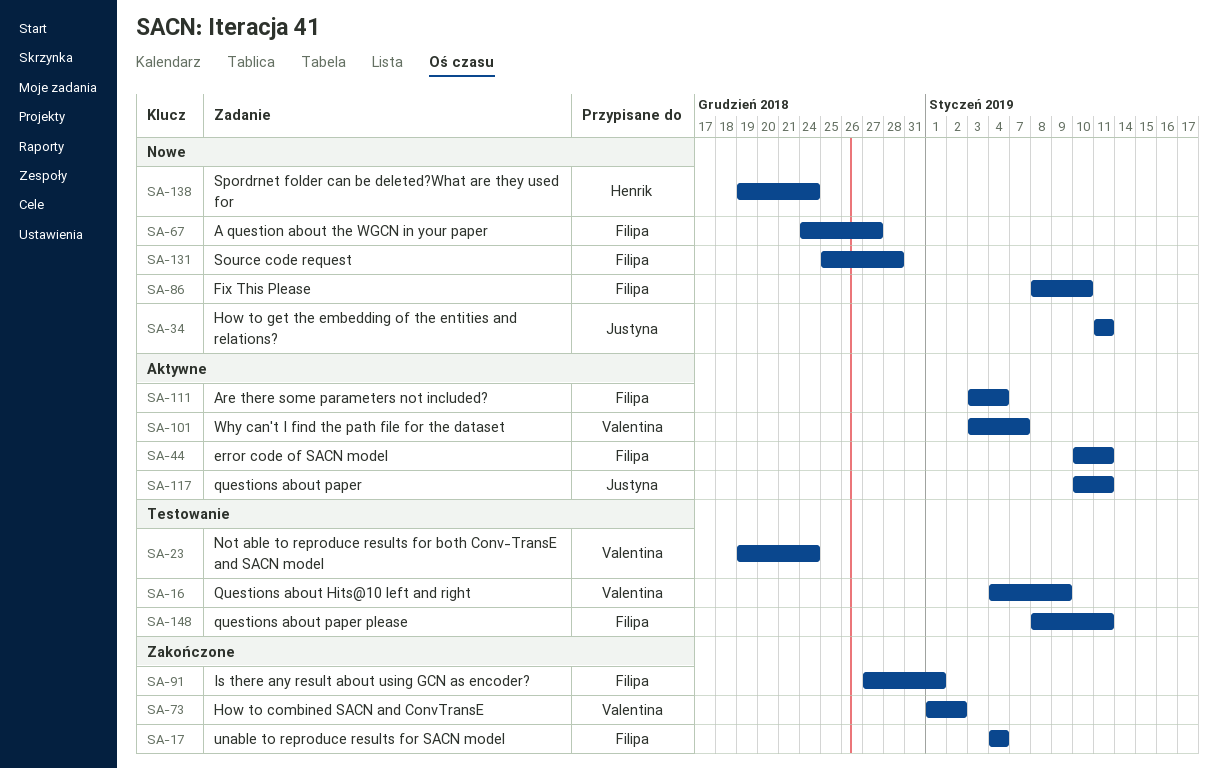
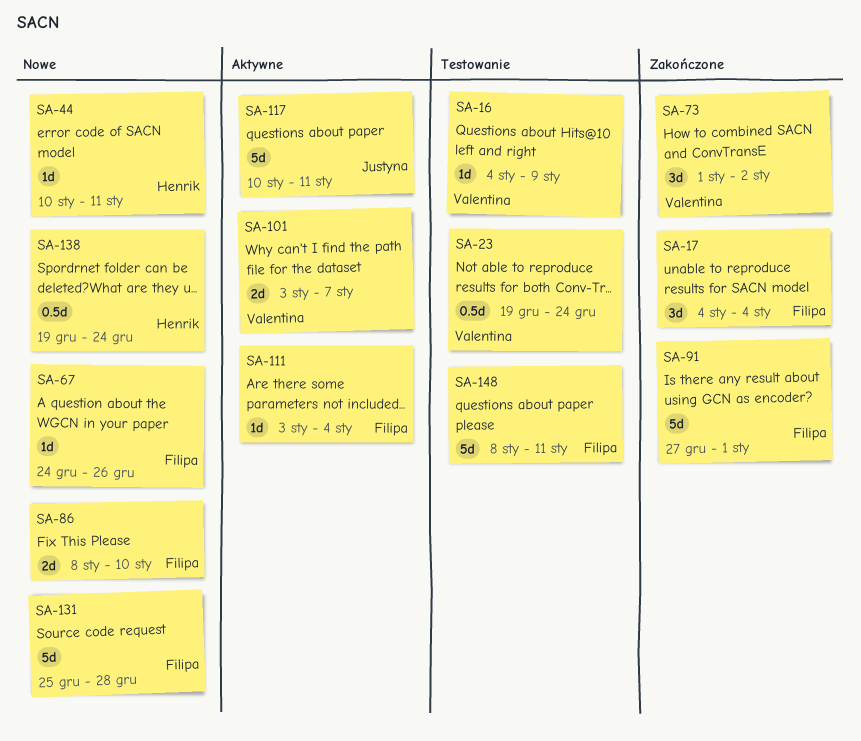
SA-34: present -> none
SA-44, status: Aktywne -> Nowe
SA-44, owner: Filipa -> Henrik
SA-67, due: Dec 27 -> Dec 26

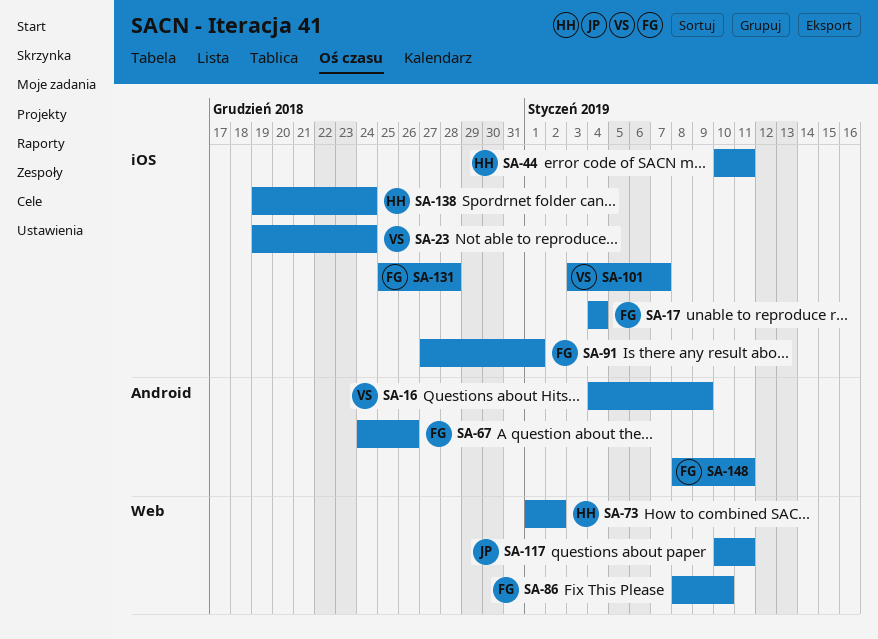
SA-73, owner: Valentina -> Henrik
SA-111: present -> none

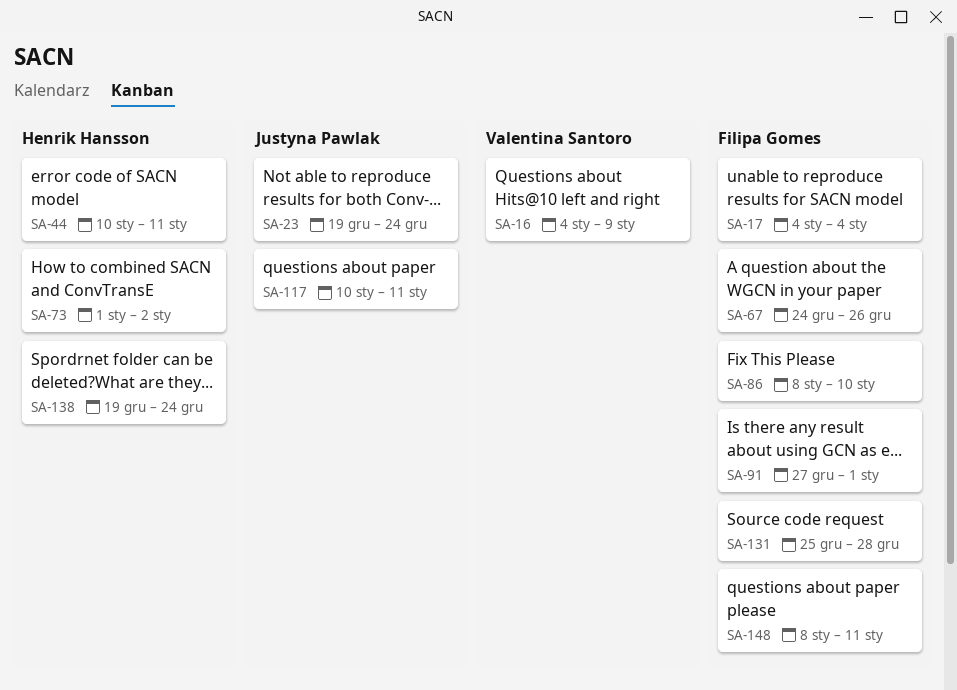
SA-23, owner: Valentina Santoro -> Justyna Pawlak
SA-101: present -> none

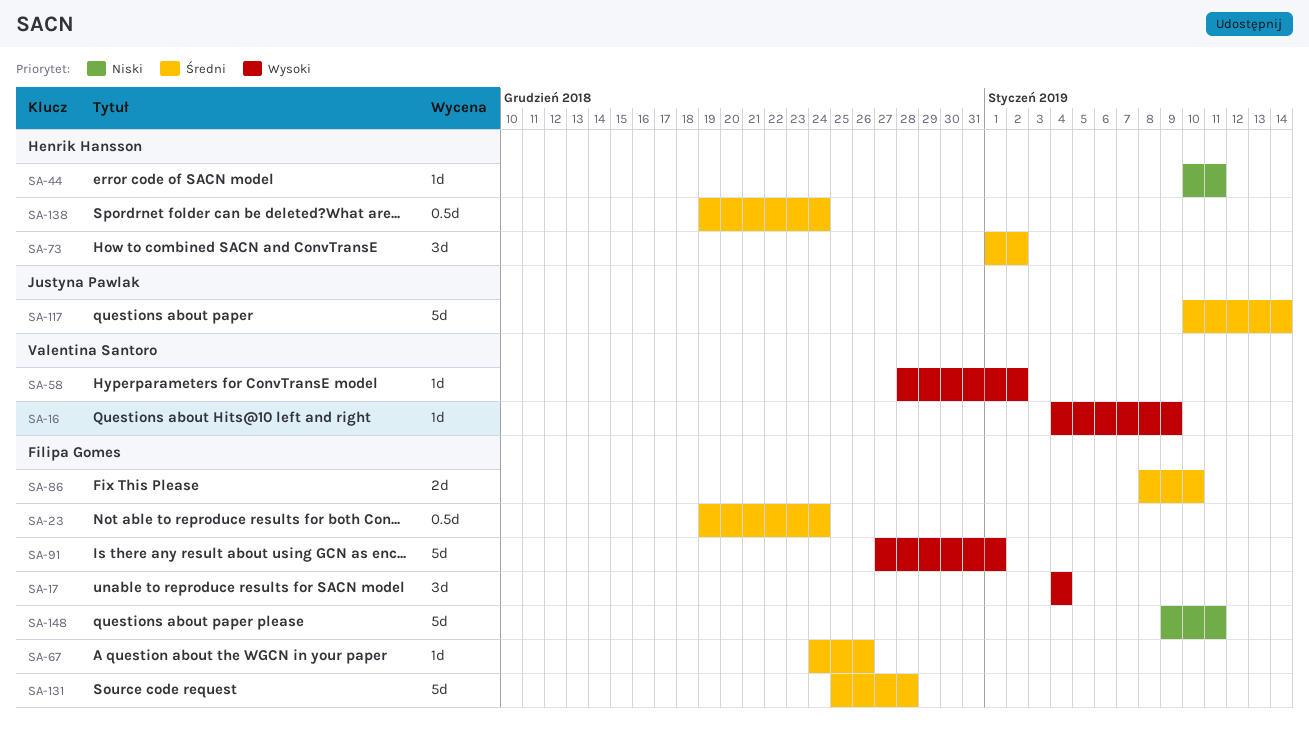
SA-23, owner: Justyna Pawlak -> Filipa Gomes
SA-58: none -> present
SA-117, due: Jan 11 -> Jan 14
SA-148, start: Jan 8 -> Jan 9

